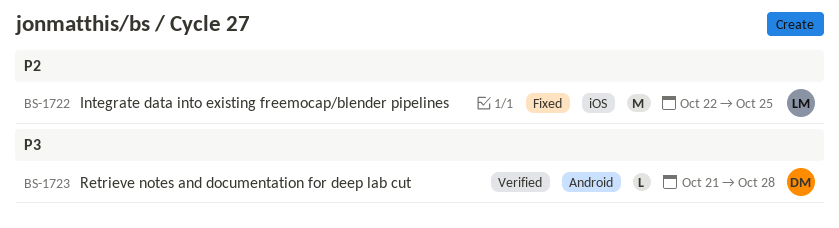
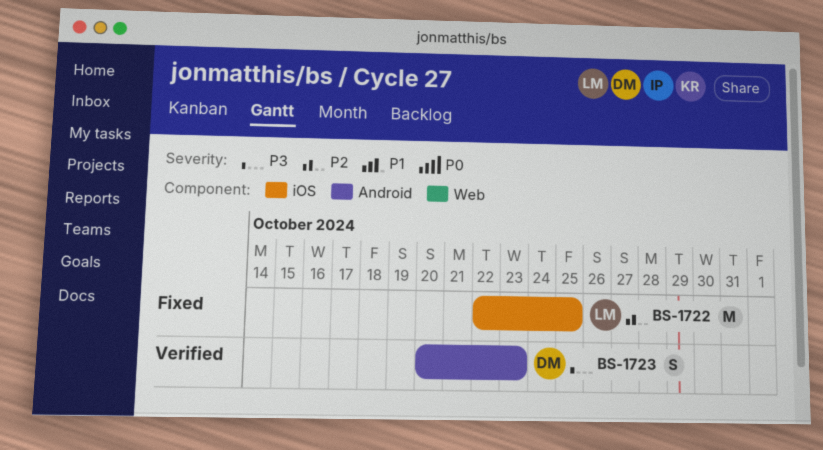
BS-1723, estimate: L -> S
BS-1723, start: Oct 21 -> Oct 20
BS-1723, due: Oct 28 -> Oct 23

